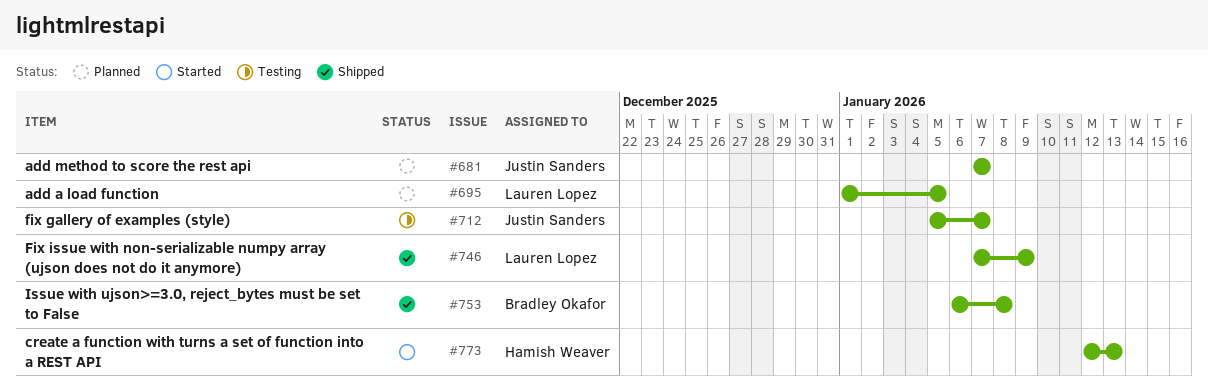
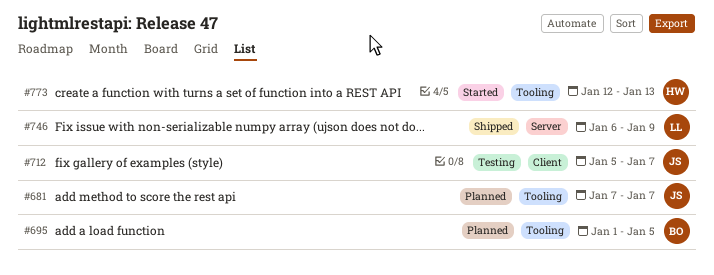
#695, owner: Lauren Lopez -> Bradley Okafor
#746, start: Jan 7 -> Jan 6
#753: present -> none

